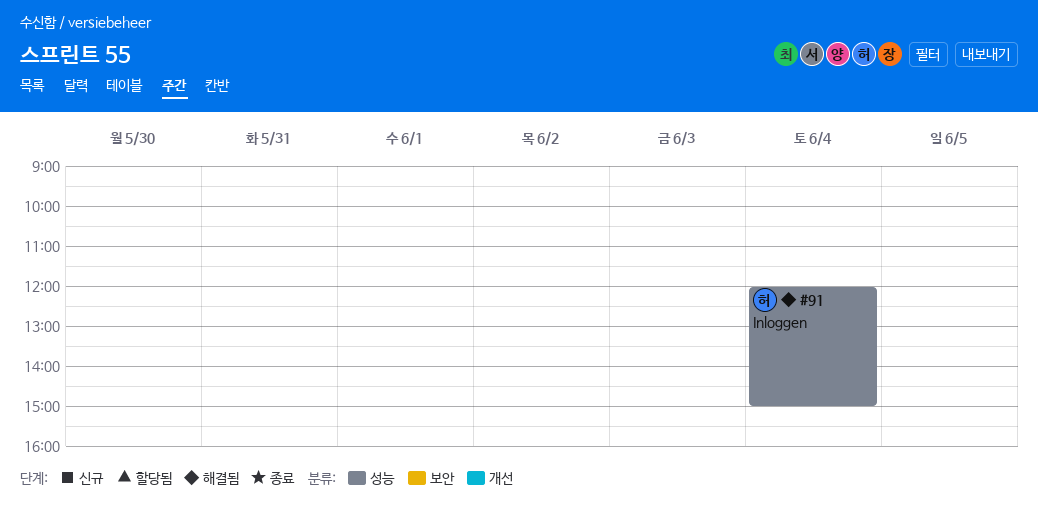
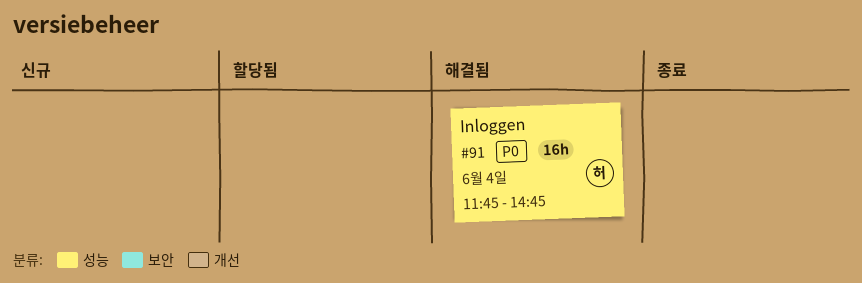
#91, begins: 12:00 -> 11:45
#91, ends: 15:00 -> 14:45

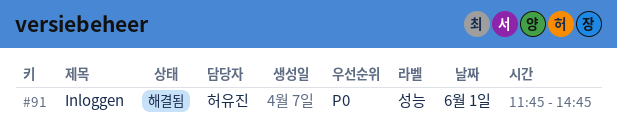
#91, day: Jun 4 -> Jun 1

